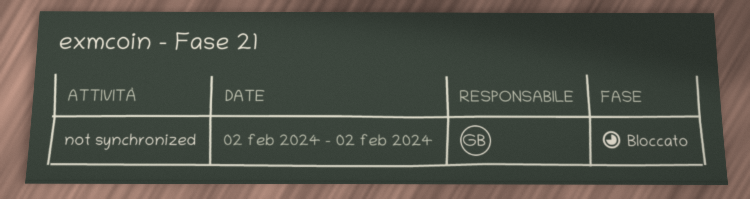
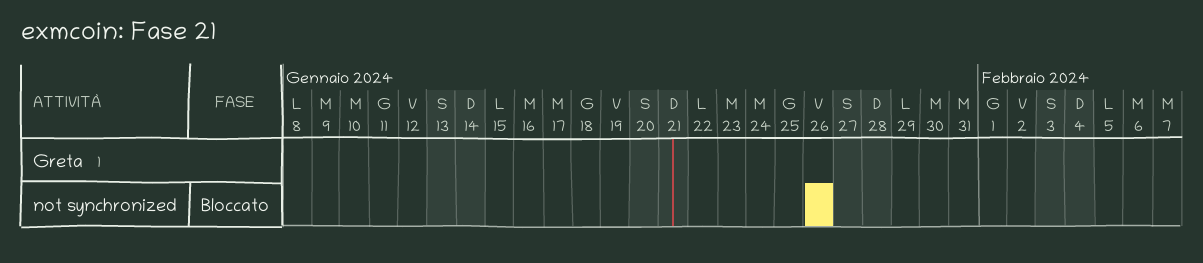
not synchronized, start: Feb 2 -> Jan 26
not synchronized, due: Feb 2 -> Jan 26

